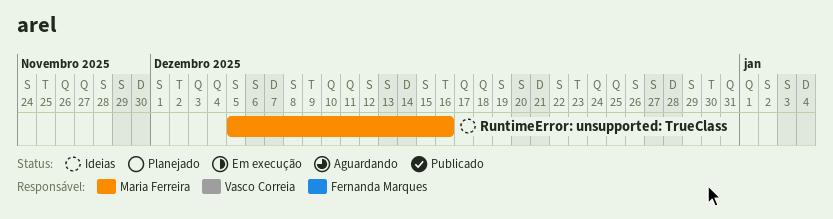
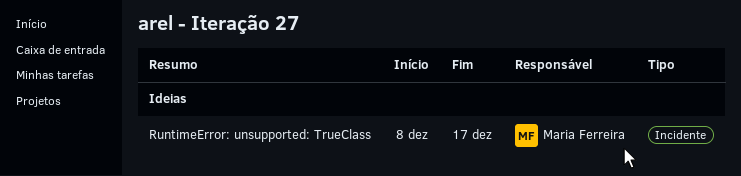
RuntimeError: unsupported: TrueClass, start: Dec 5 -> Dec 8
RuntimeError: unsupported: TrueClass, due: Dec 16 -> Dec 17

